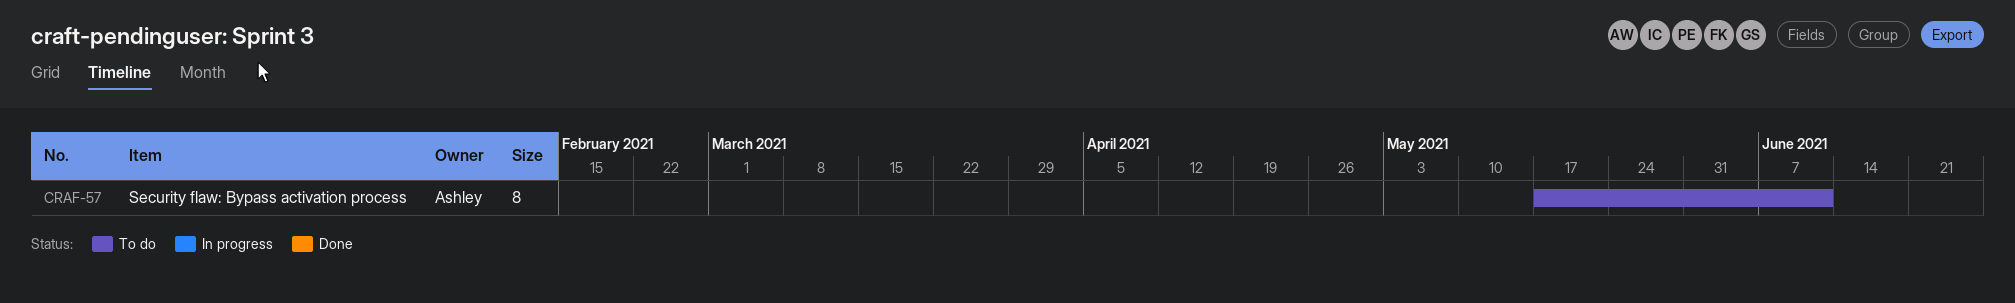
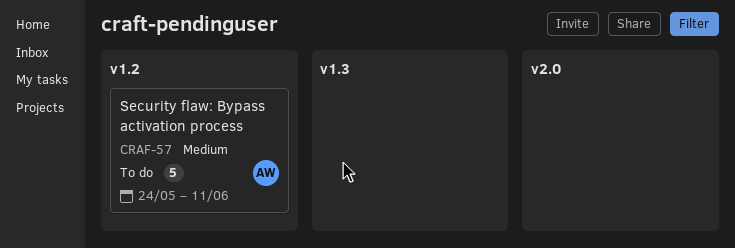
CRAF-57, estimate: 8 -> 5
CRAF-57, start: May 17 -> May 24

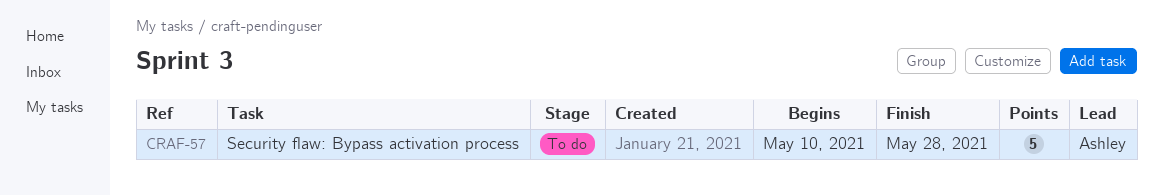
CRAF-57, start: May 24 -> May 10
CRAF-57, due: Jun 11 -> May 28

